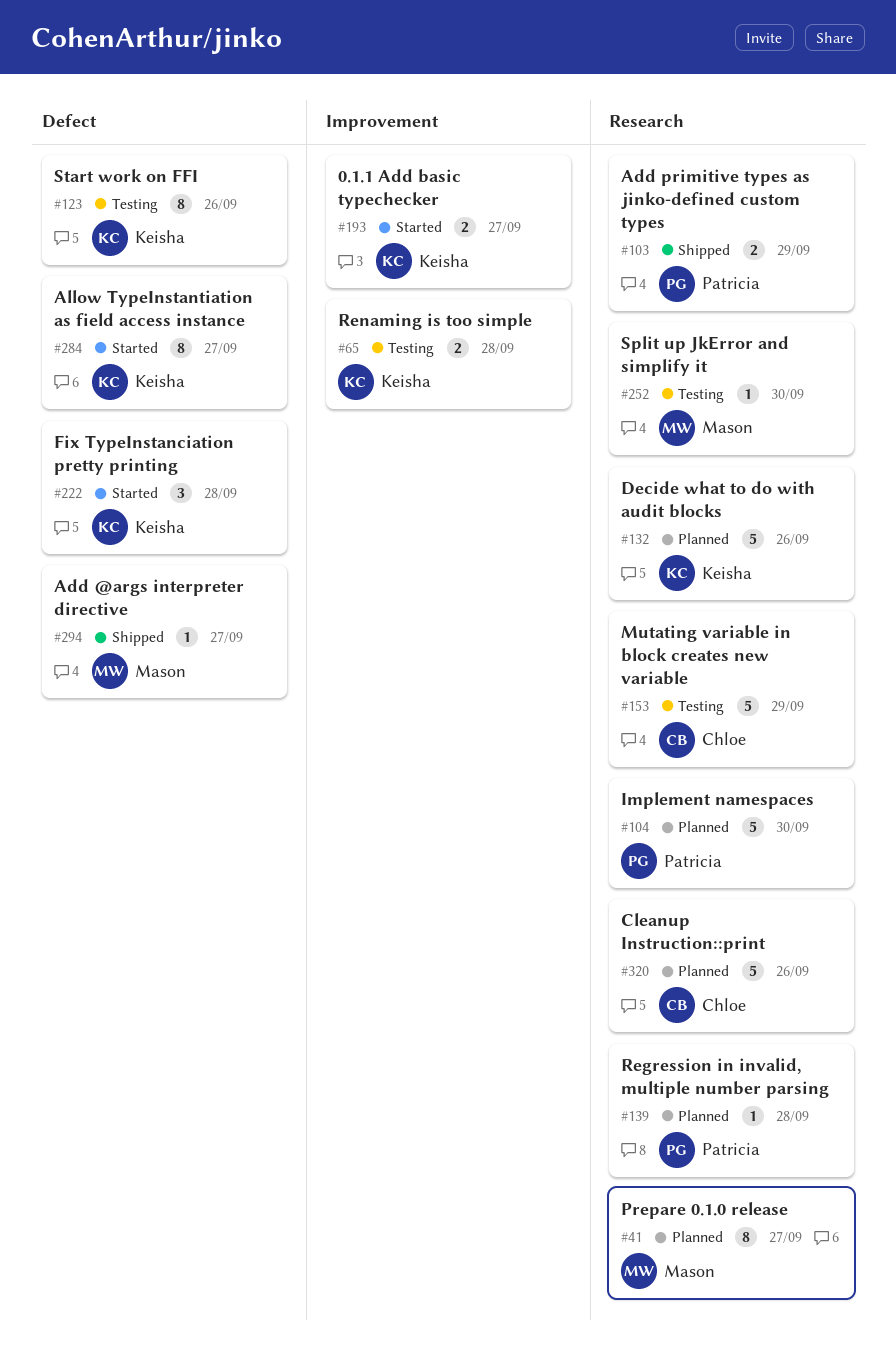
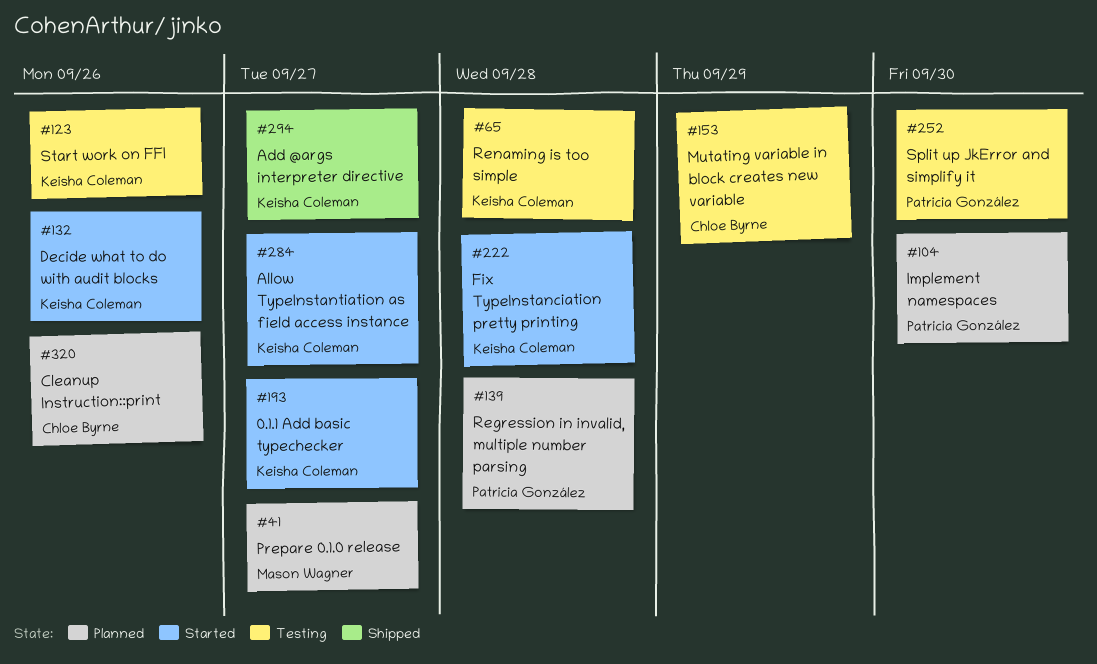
#103: present -> none
#132, status: Planned -> Started
#252, owner: Mason Wagner -> Patricia González
#294, owner: Mason Wagner -> Keisha Coleman

